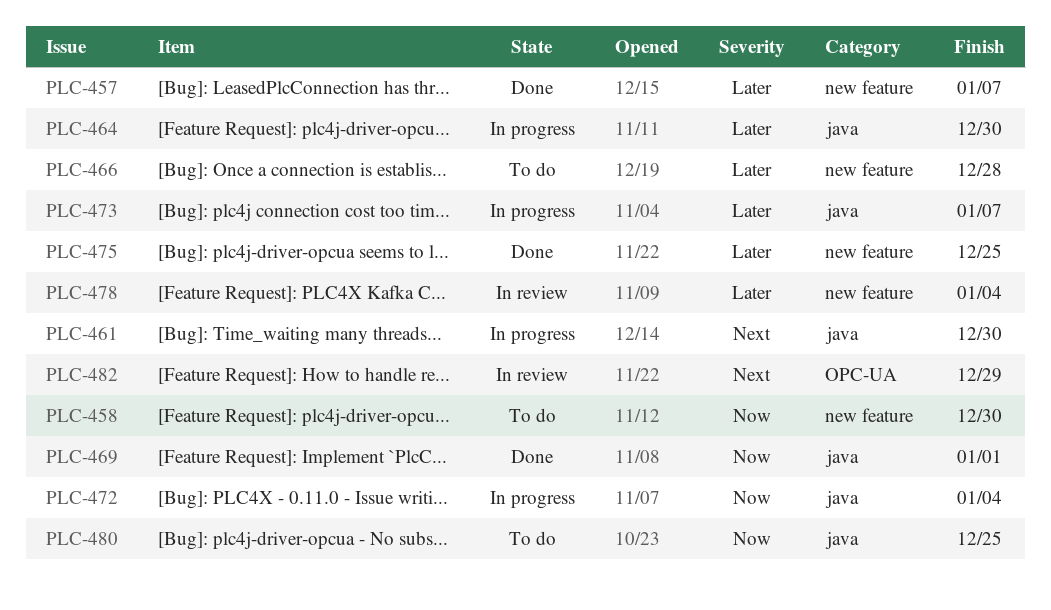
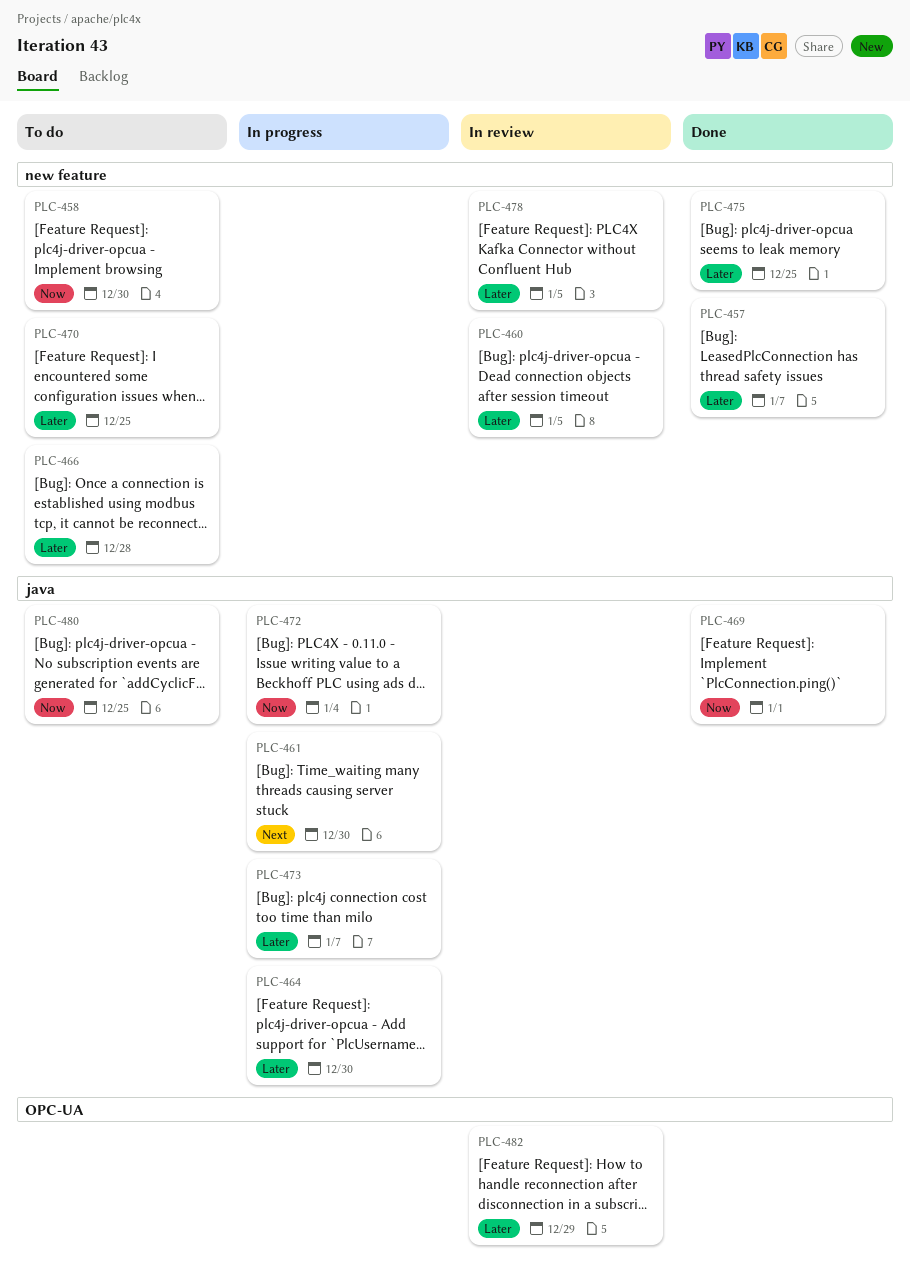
PLC-460: none -> present
PLC-470: none -> present
PLC-478, due: Jan 4 -> Jan 5
PLC-482, priority: Next -> Later

